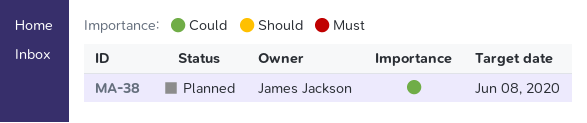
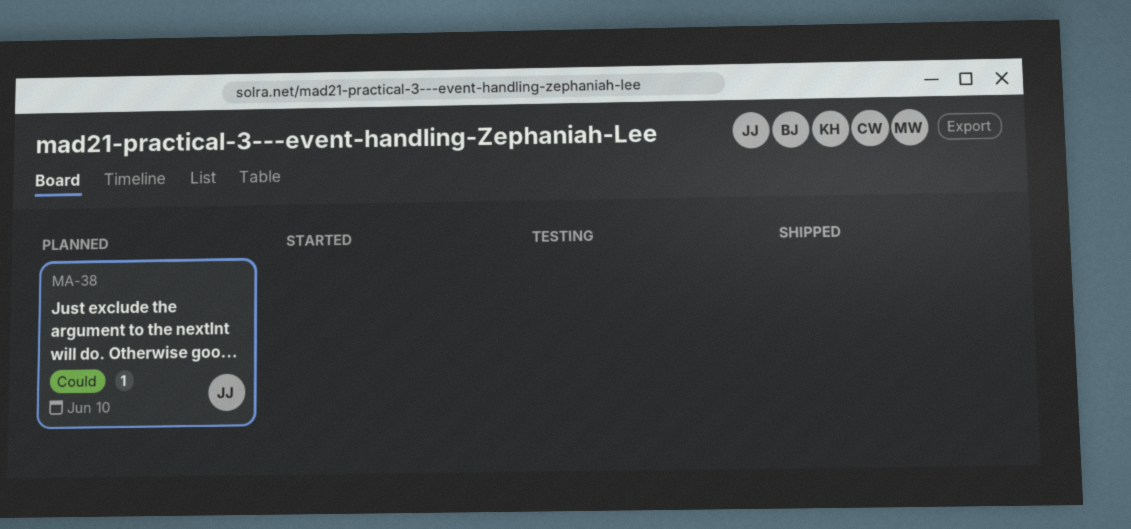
MA-38, due: Jun 8 -> Jun 10

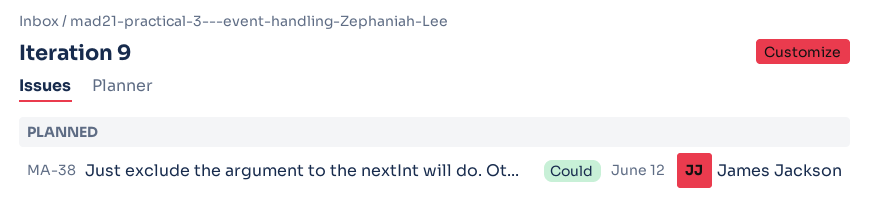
MA-38, due: Jun 10 -> Jun 12

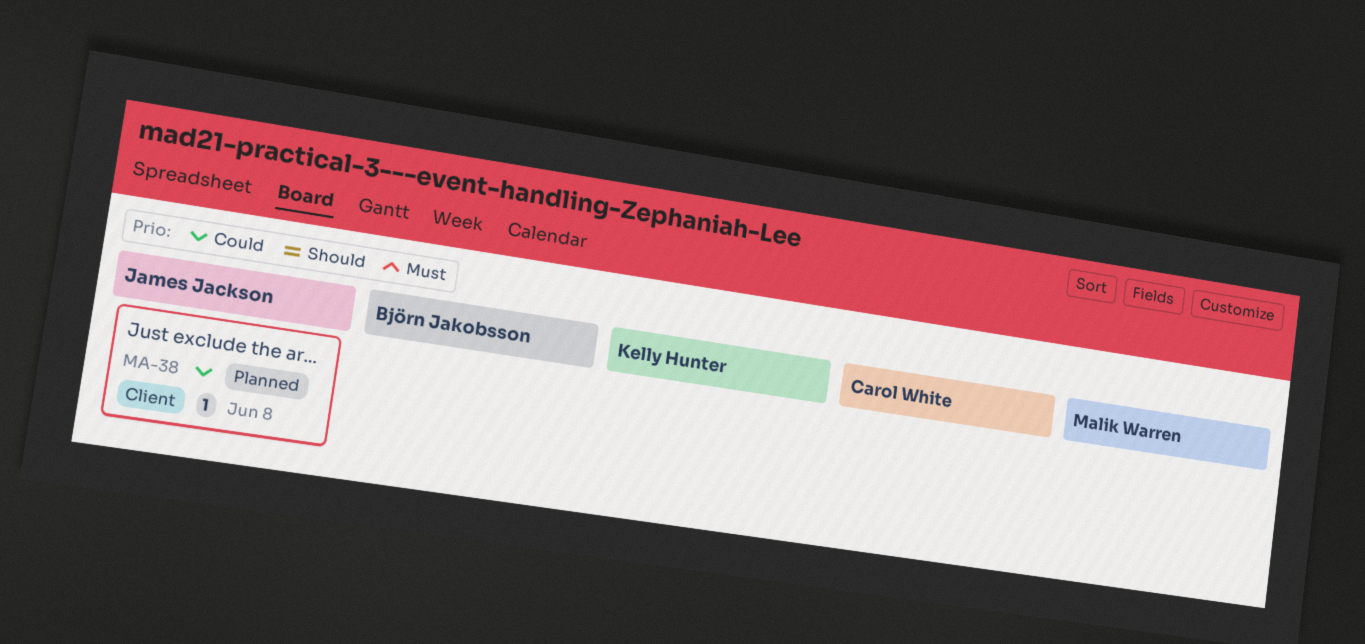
MA-38, due: Jun 12 -> Jun 8

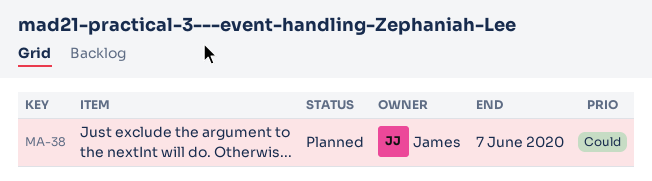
MA-38, due: Jun 8 -> Jun 7

